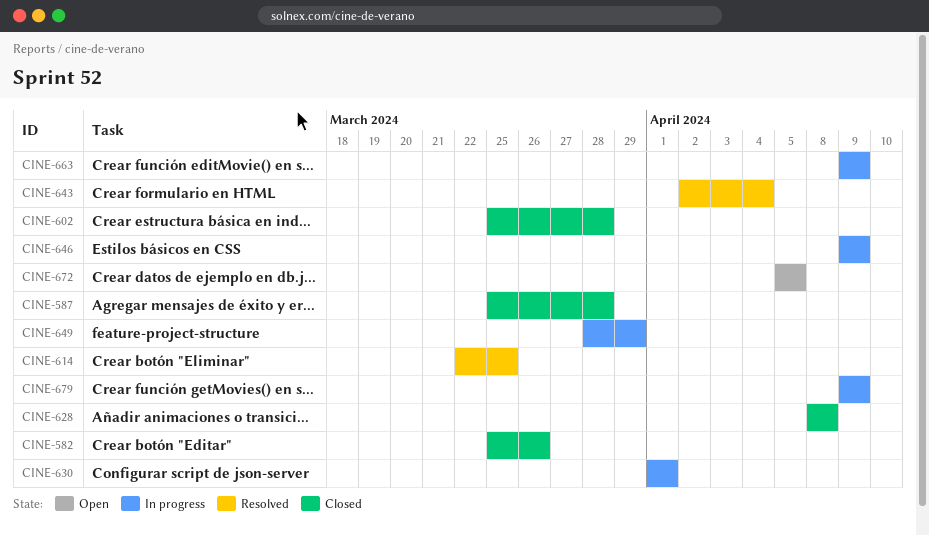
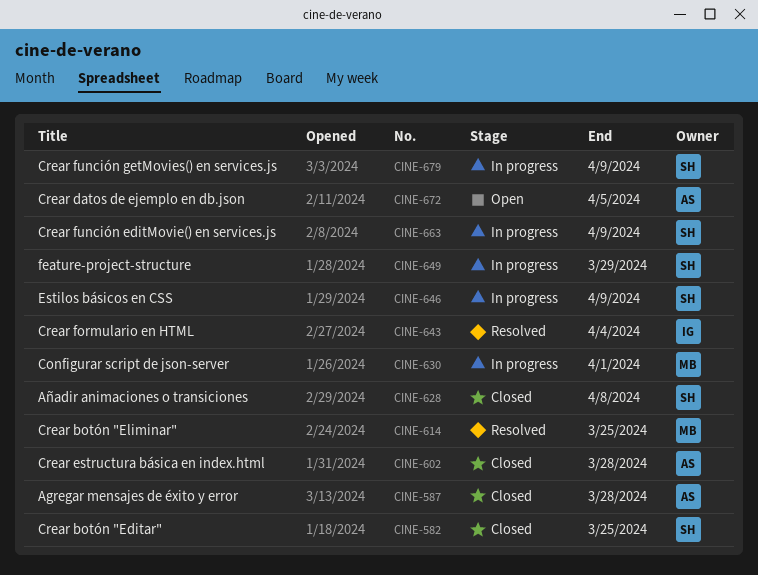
CINE-582, due: Mar 26 -> Mar 25

